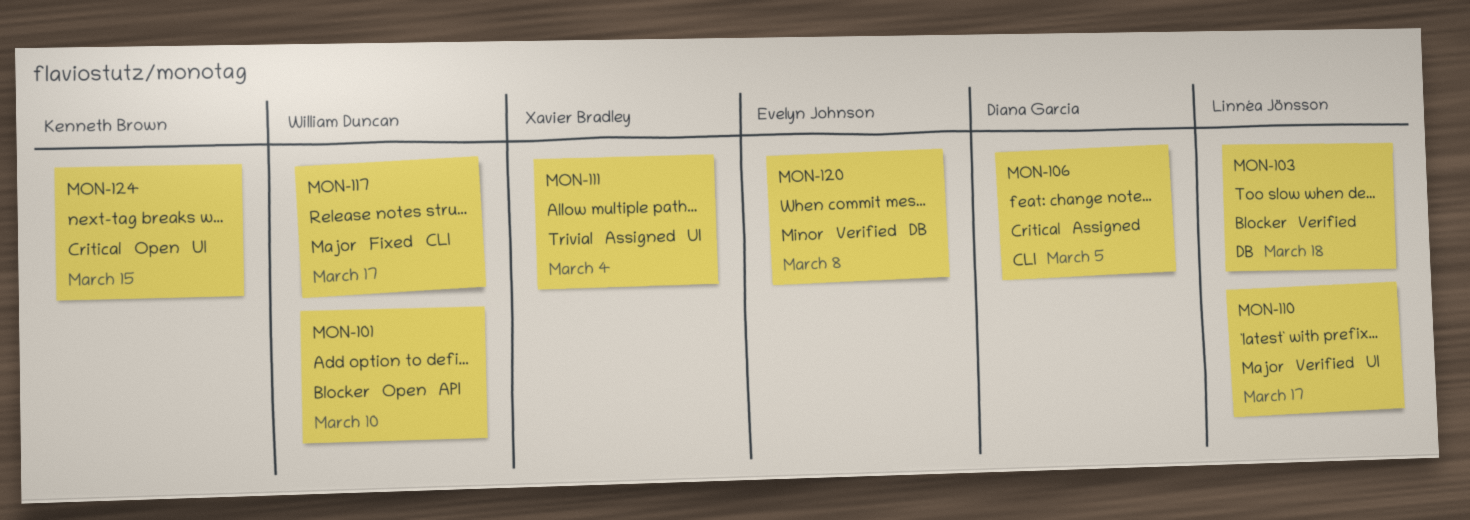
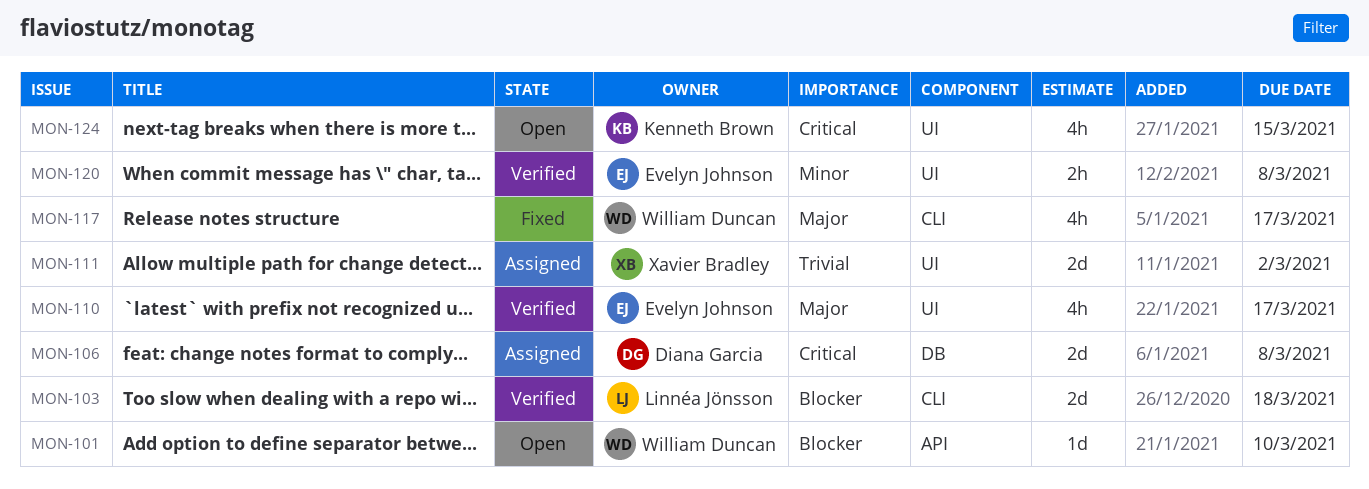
MON-103, label: DB -> CLI
MON-106, label: CLI -> DB
MON-106, due: Mar 5 -> Mar 8
MON-110, owner: Linnéa Jönsson -> Evelyn Johnson
MON-111, due: Mar 4 -> Mar 2
MON-120, label: DB -> UI

